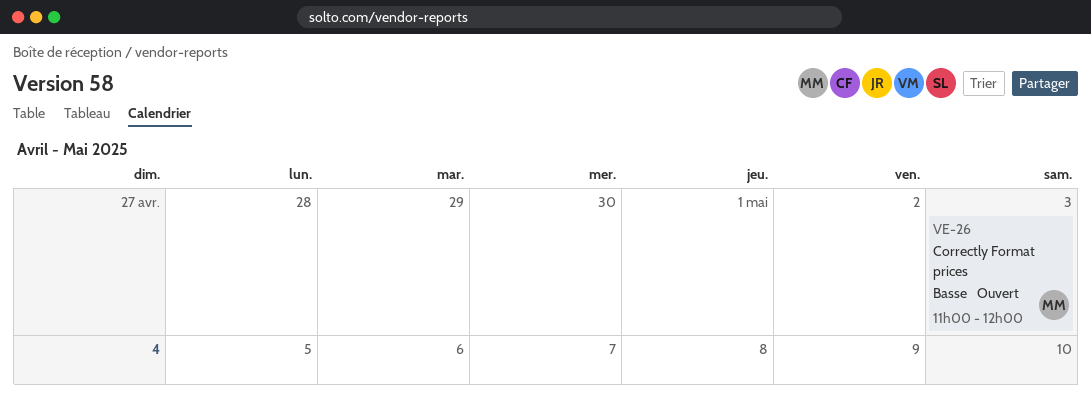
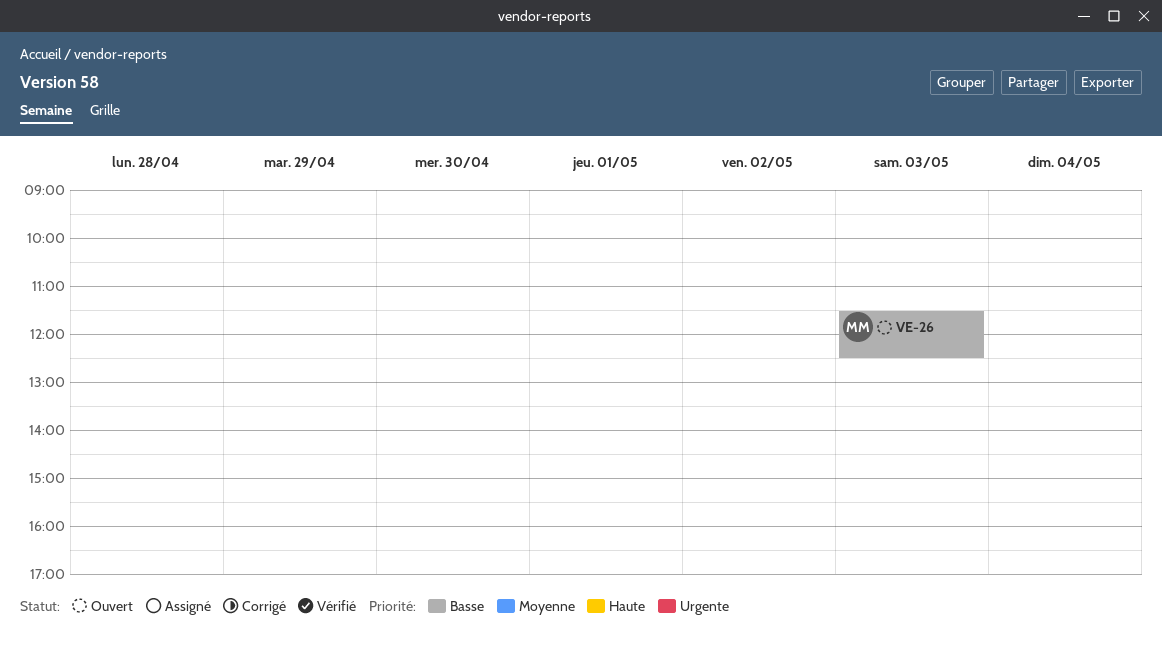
VE-26, begins: 11:00 -> 11:30
VE-26, ends: 12:00 -> 12:30

